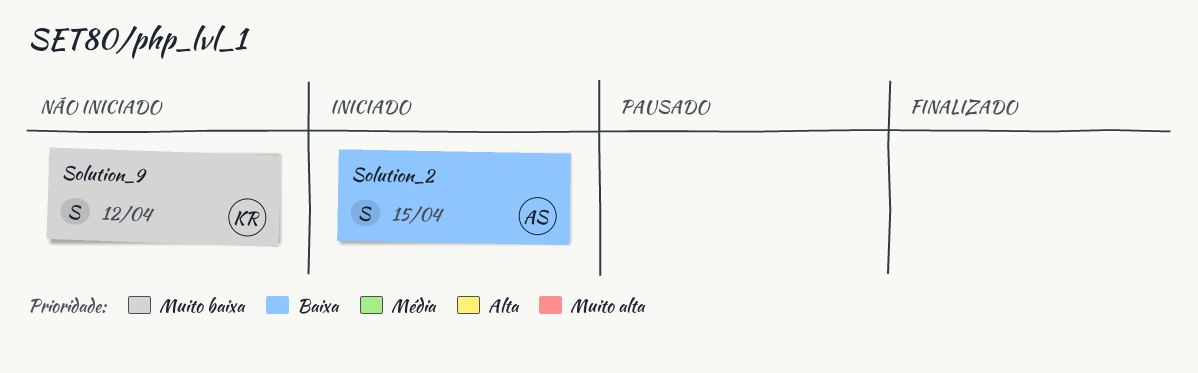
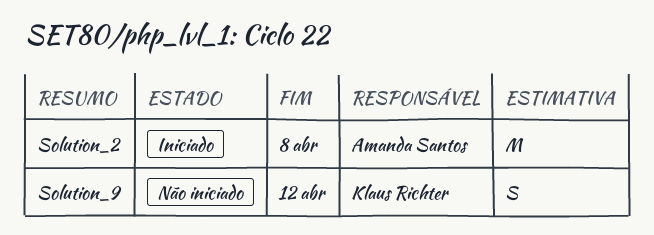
Solution_2, estimate: S -> M
Solution_2, due: Apr 15 -> Apr 8

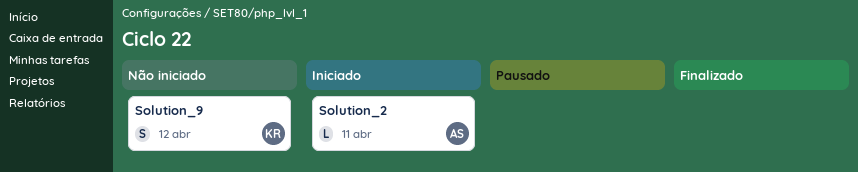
Solution_2, estimate: M -> L
Solution_2, due: Apr 8 -> Apr 11

